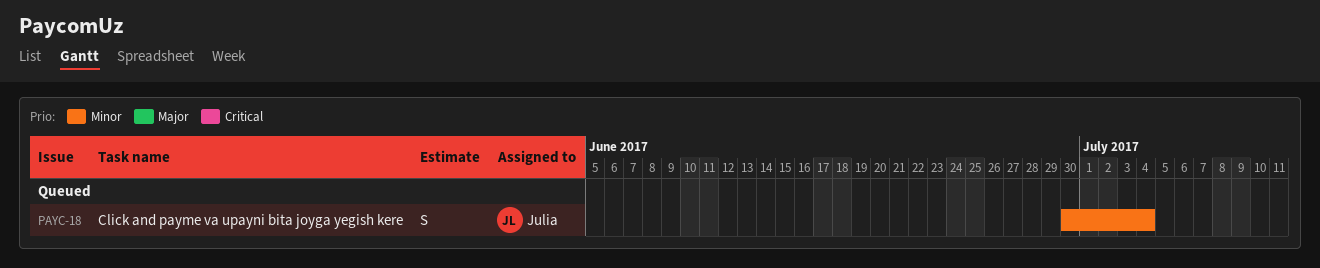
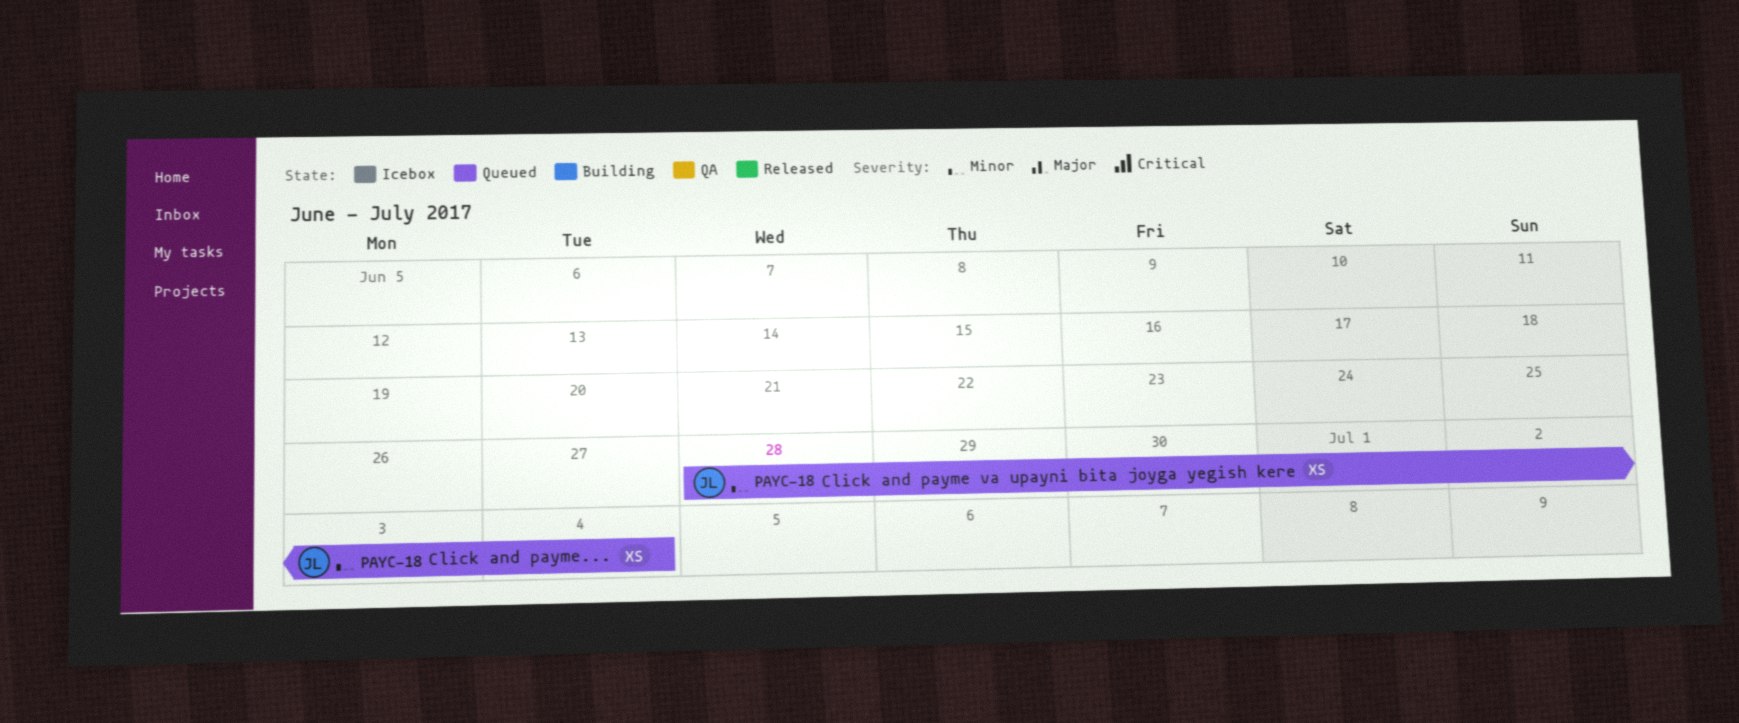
PAYC-18, estimate: S -> XS
PAYC-18, start: Jun 30 -> Jun 28

